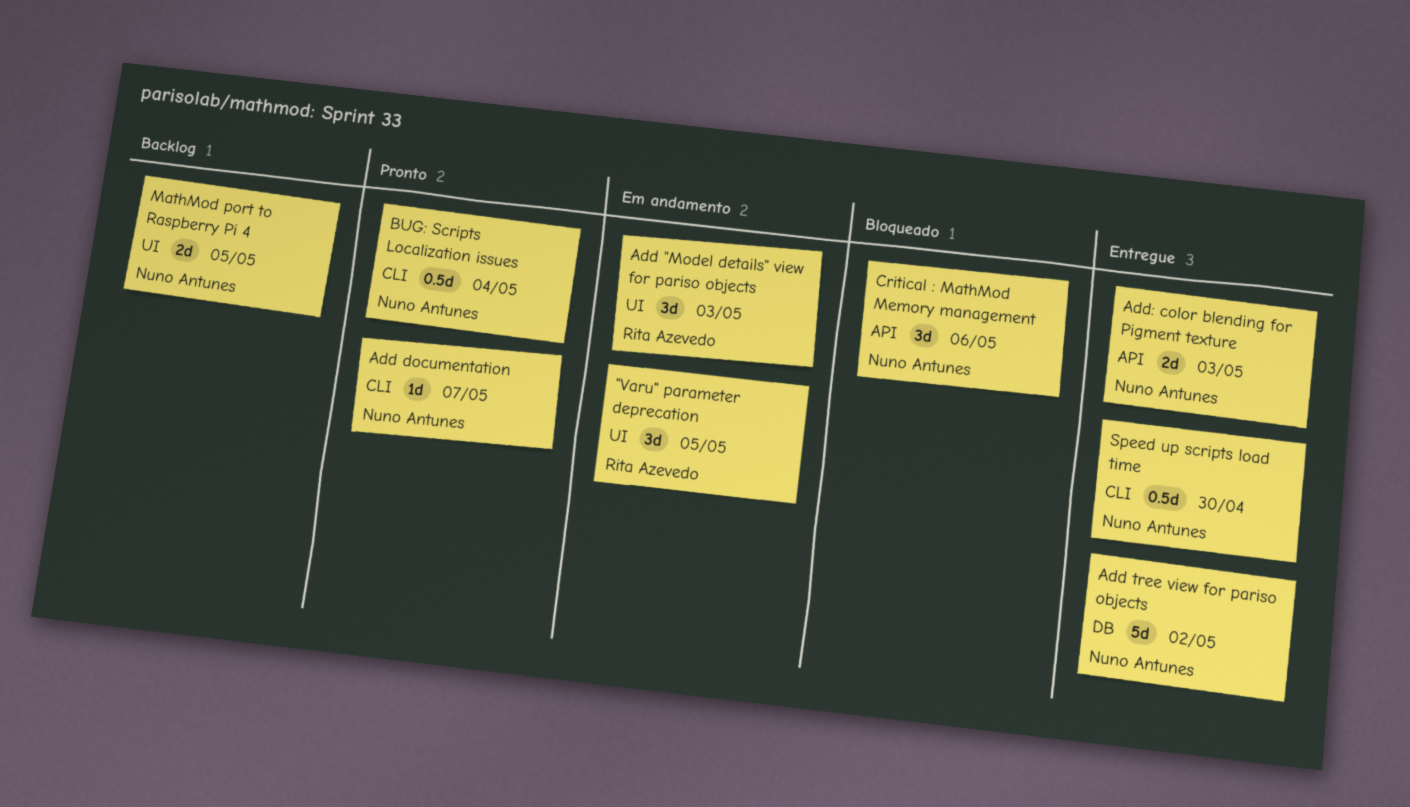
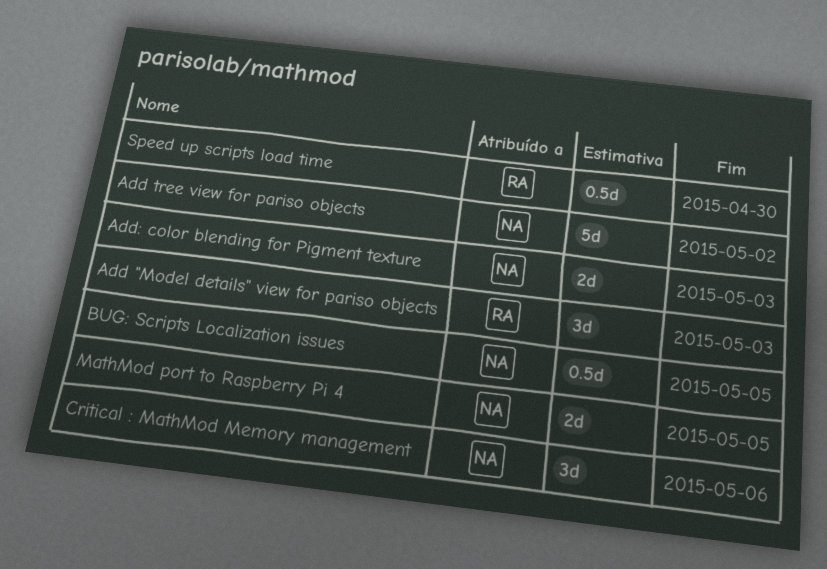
"Varu" parameter deprecation: present -> none
Add documentation: present -> none
BUG: Scripts Localization issues, due: May 4 -> May 5
Speed up scripts load time, owner: Nuno Antunes -> Rita Azevedo

